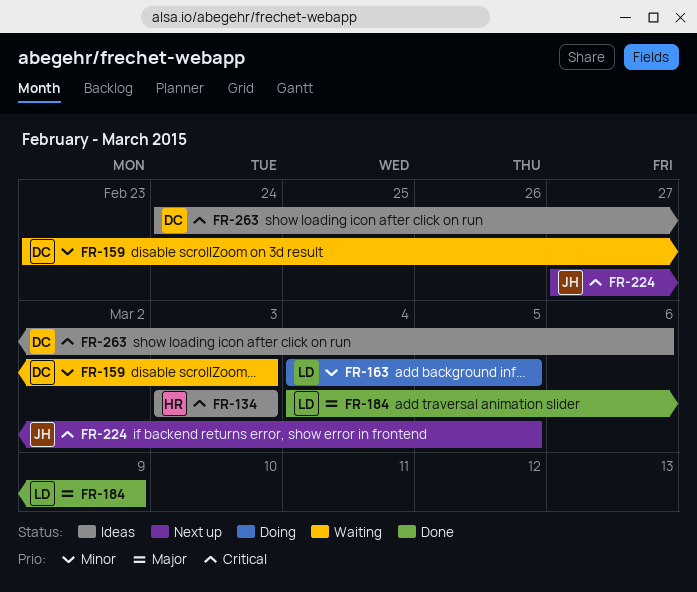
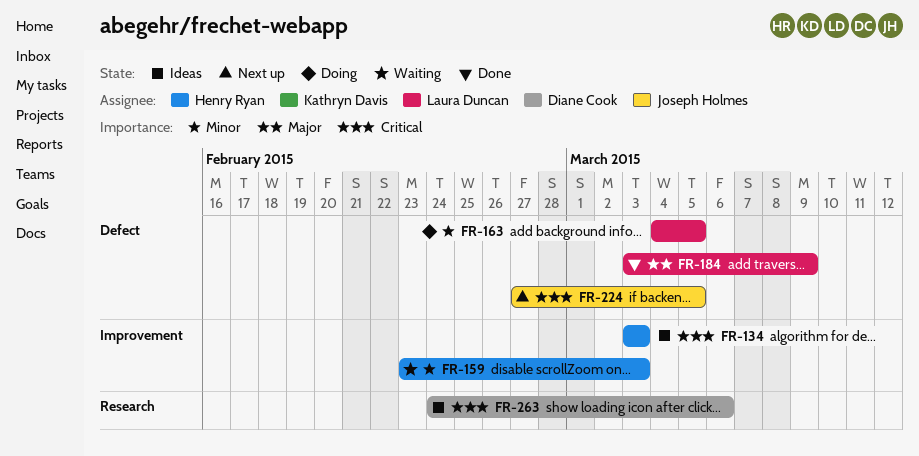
FR-159, owner: Diane Cook -> Henry Ryan
FR-184, start: Mar 4 -> Mar 3

